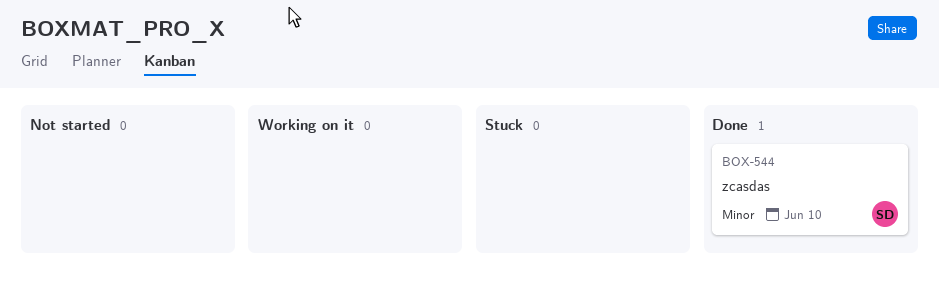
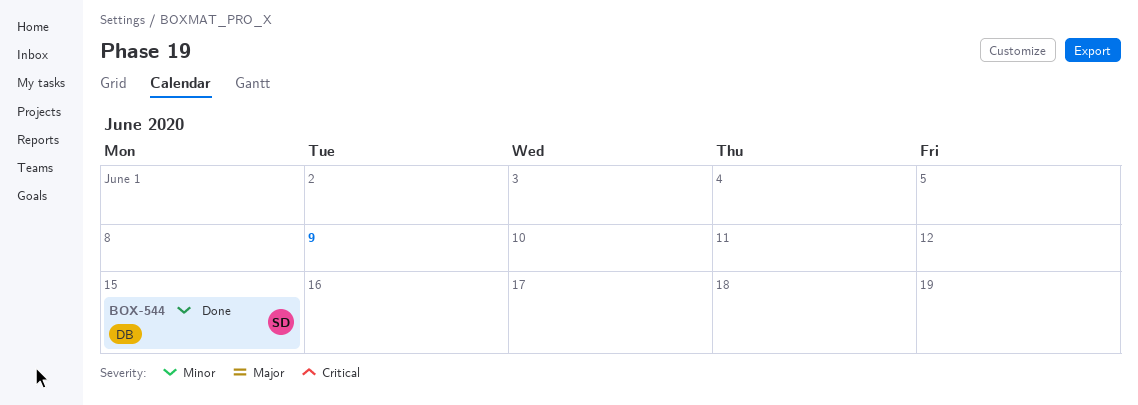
BOX-544, due: Jun 10 -> Jun 15

